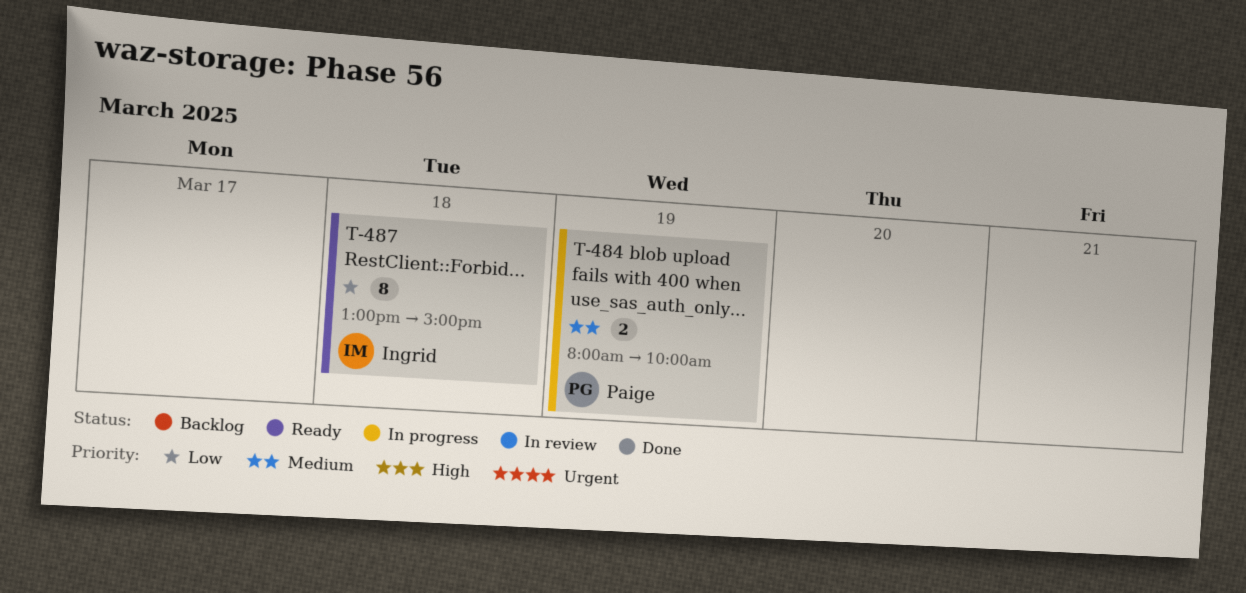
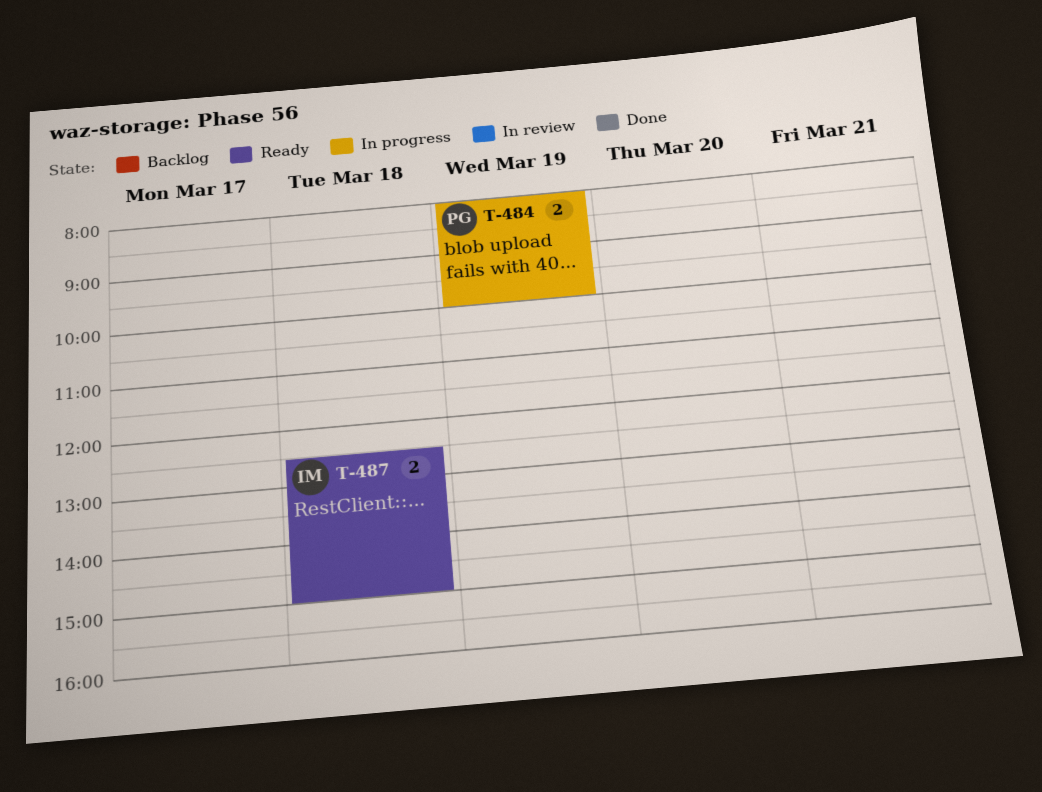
T-487, estimate: 8 -> 2
T-487, begins: 13:00 -> 12:30

